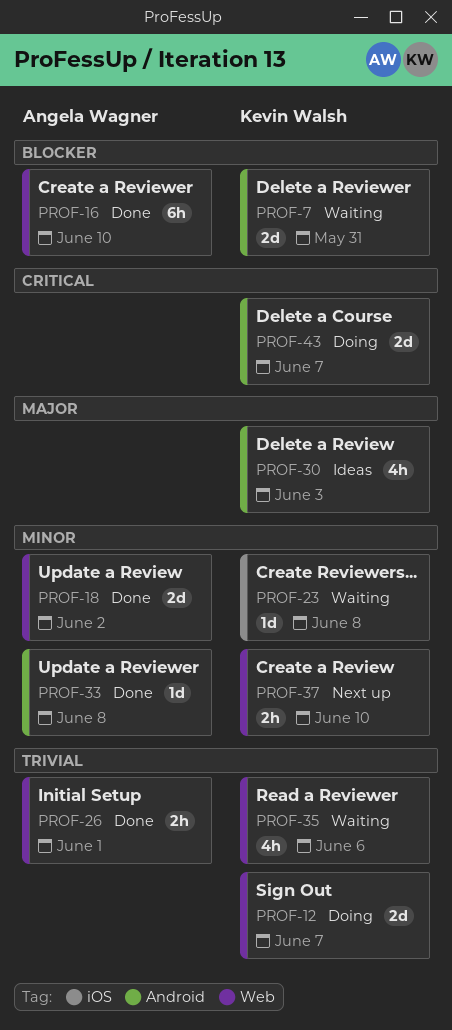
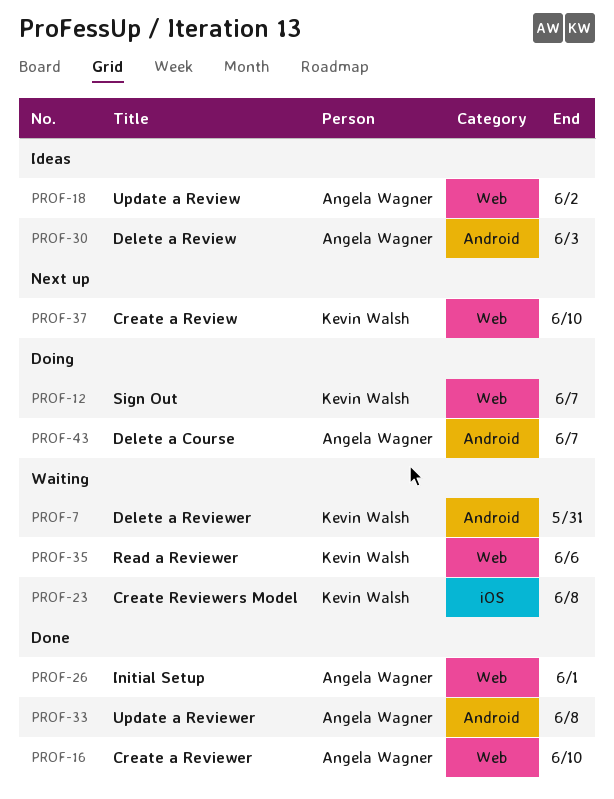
PROF-18, status: Done -> Ideas
PROF-30, owner: Kevin Walsh -> Angela Wagner
PROF-43, owner: Kevin Walsh -> Angela Wagner

